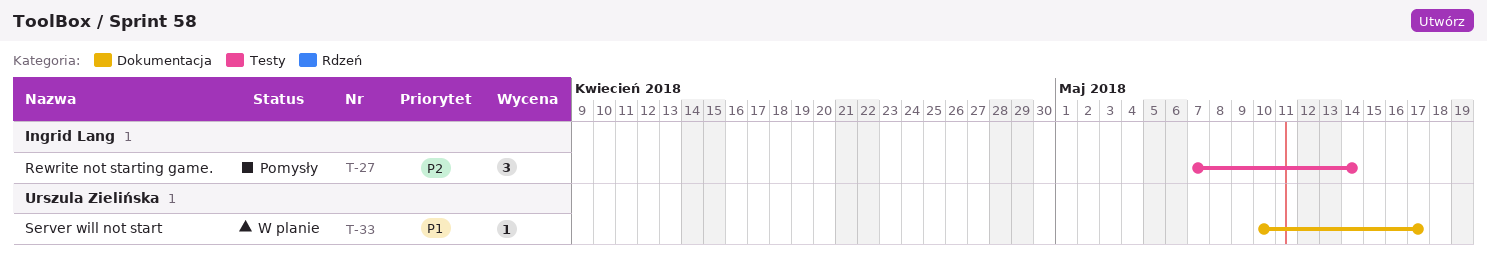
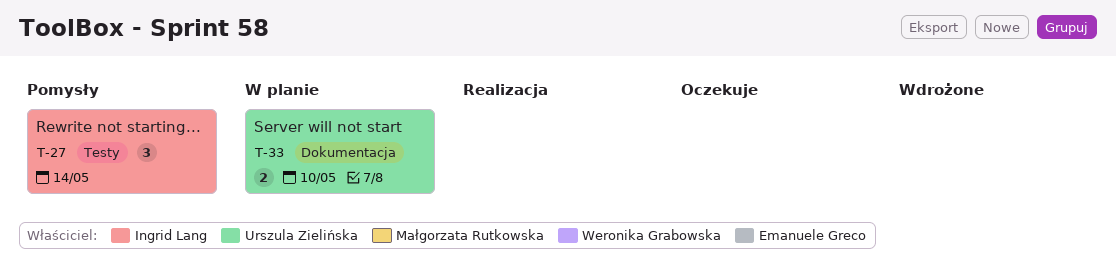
T-33, estimate: 1 -> 2
T-33, due: May 17 -> May 10

